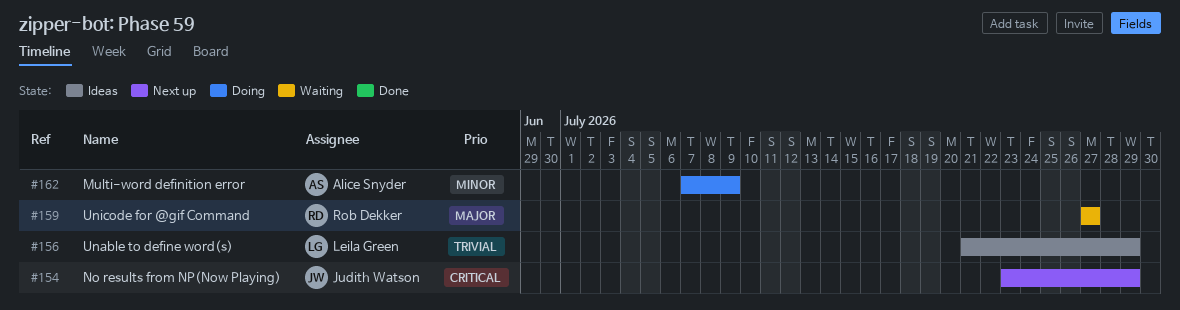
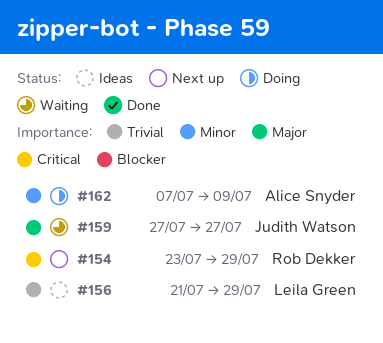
#154, owner: Judith Watson -> Rob Dekker
#159, owner: Rob Dekker -> Judith Watson

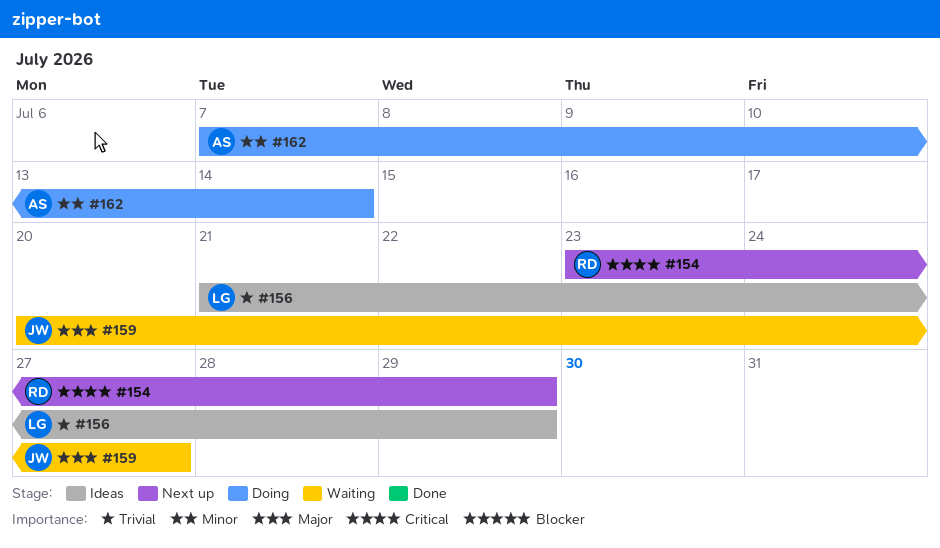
#159, start: Jul 27 -> Jul 20
#162, due: Jul 9 -> Jul 14

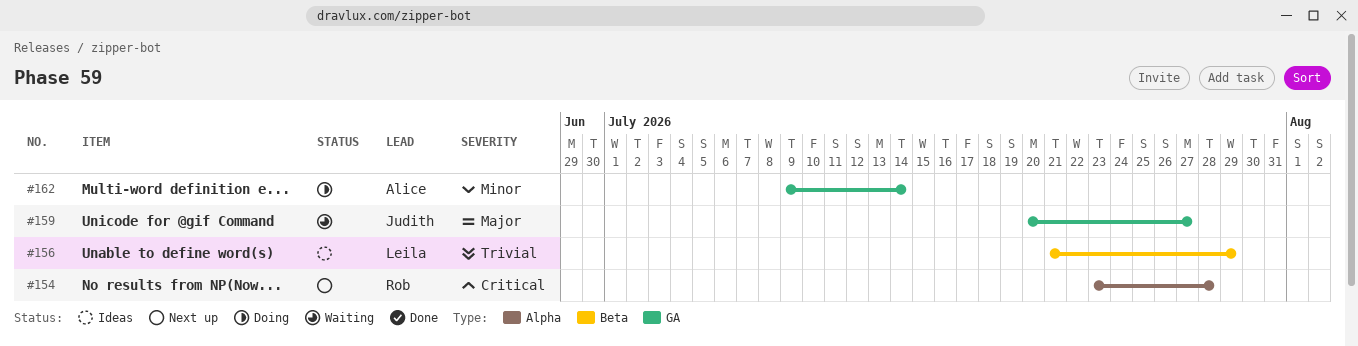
#154, due: Jul 29 -> Jul 28
#162, start: Jul 7 -> Jul 9

